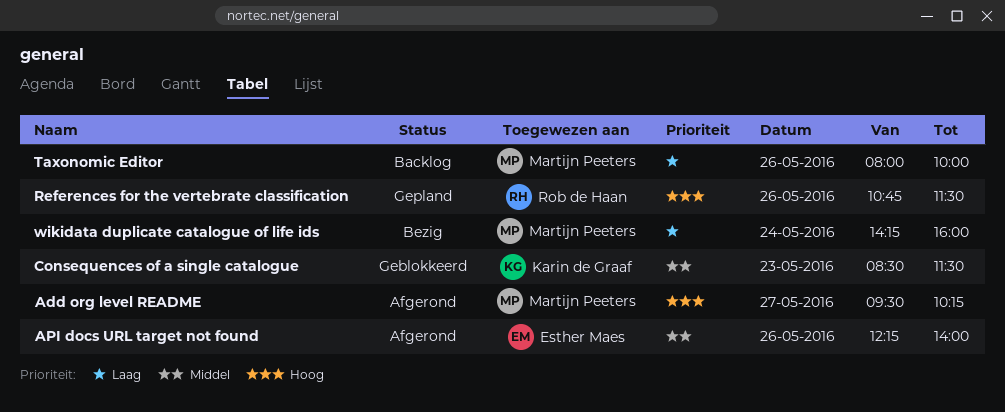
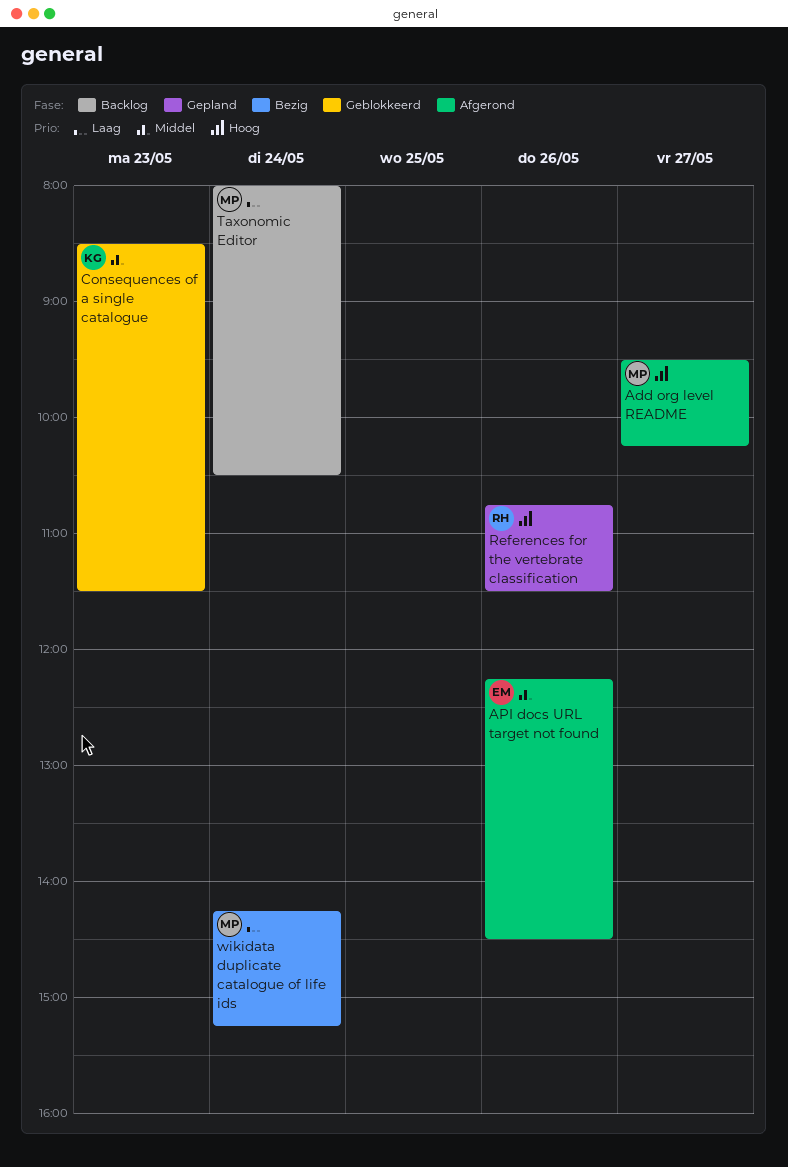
API docs URL target not found, ends: 14:00 -> 14:30
Taxonomic Editor, day: May 26 -> May 24
Taxonomic Editor, ends: 10:00 -> 10:30
wikidata duplicate catalogue of life ids, ends: 16:00 -> 15:15

